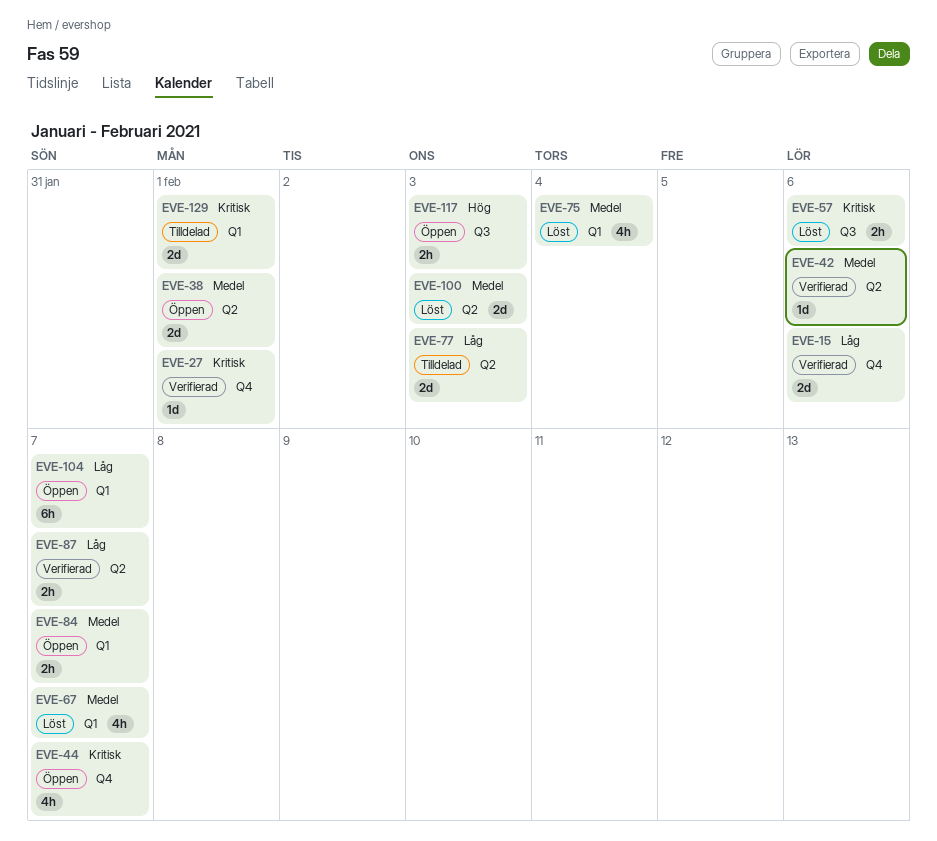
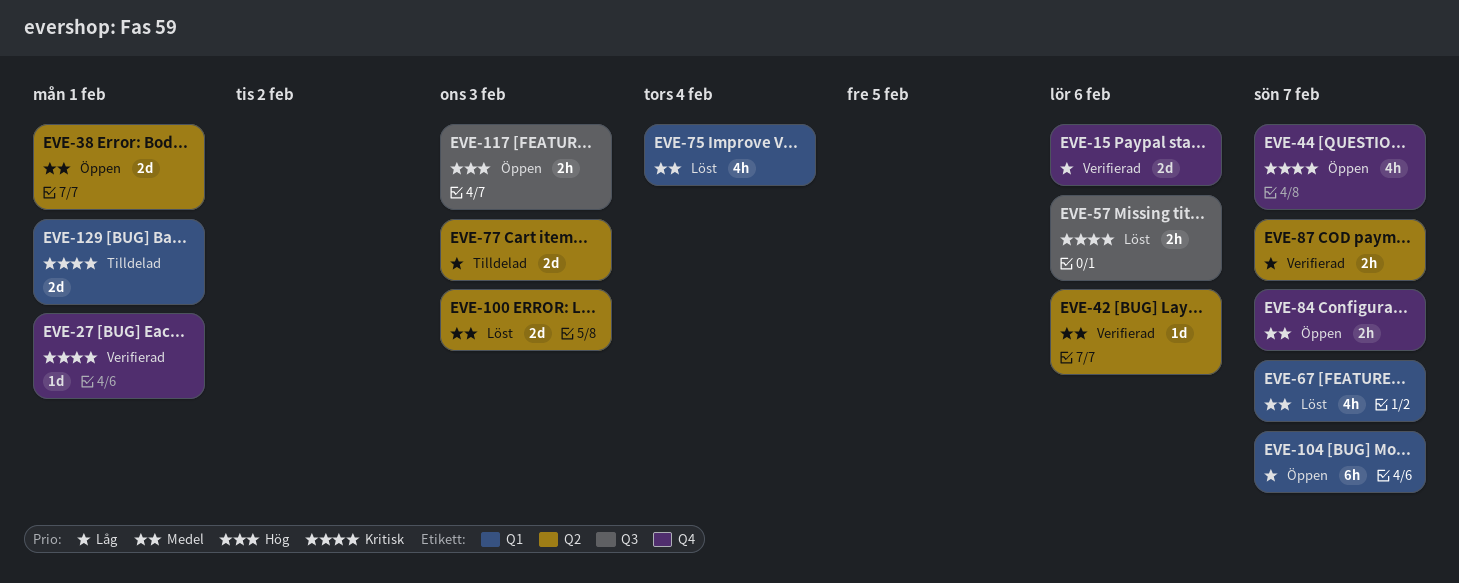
EVE-84, label: Q1 -> Q4

